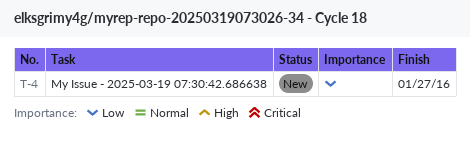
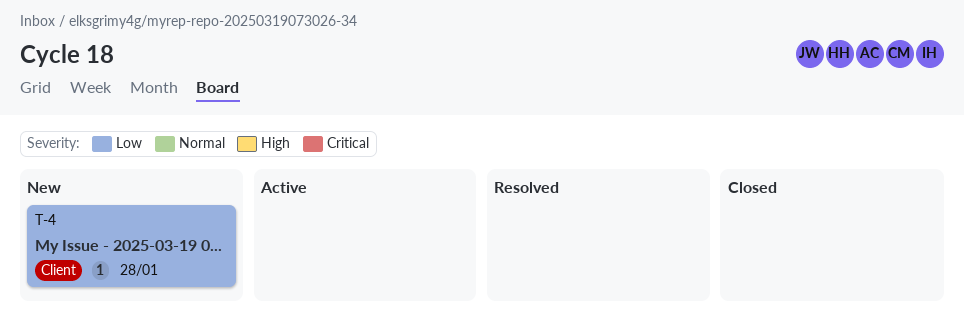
T-4, due: Jan 27 -> Jan 28

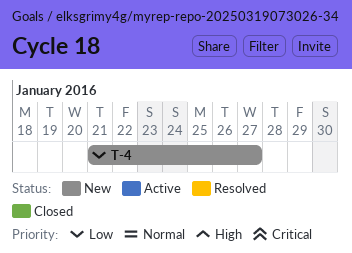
T-4, due: Jan 28 -> Jan 27

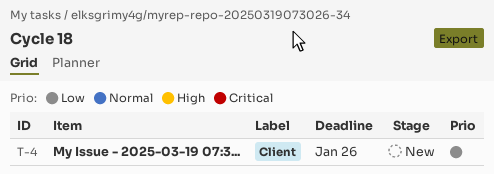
T-4, due: Jan 27 -> Jan 26

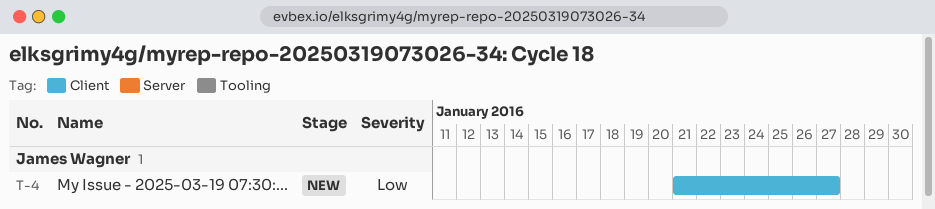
T-4, due: Jan 26 -> Jan 27

